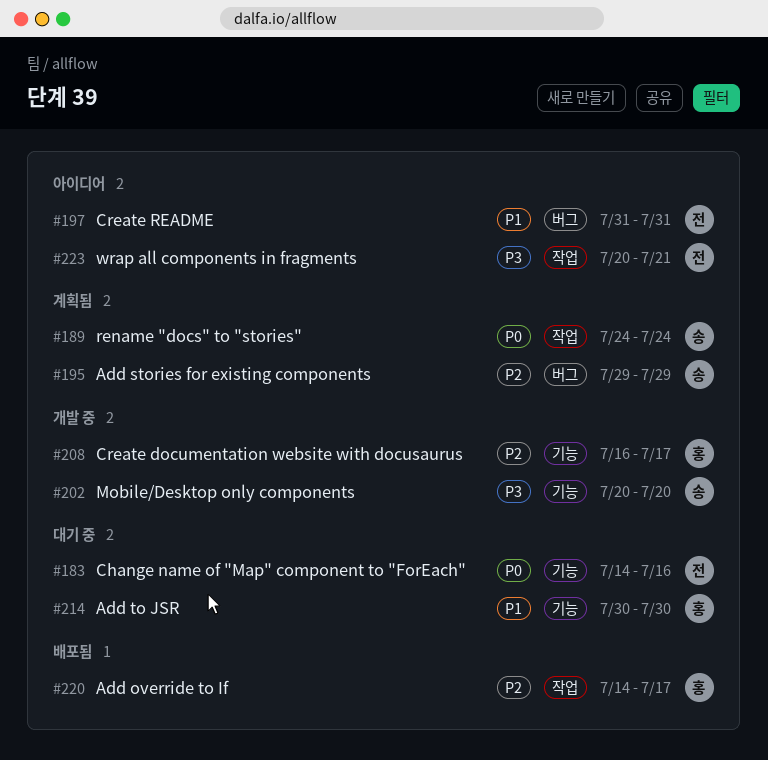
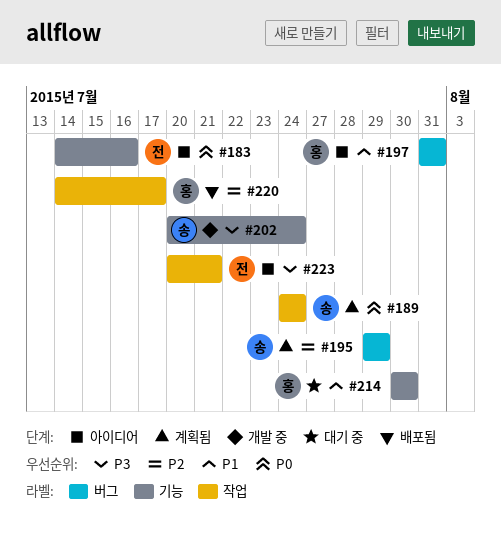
#183, status: 대기 중 -> 아이디어
#197, owner: 전 -> 홍
#202, due: Jul 20 -> Jul 24
#208: present -> none

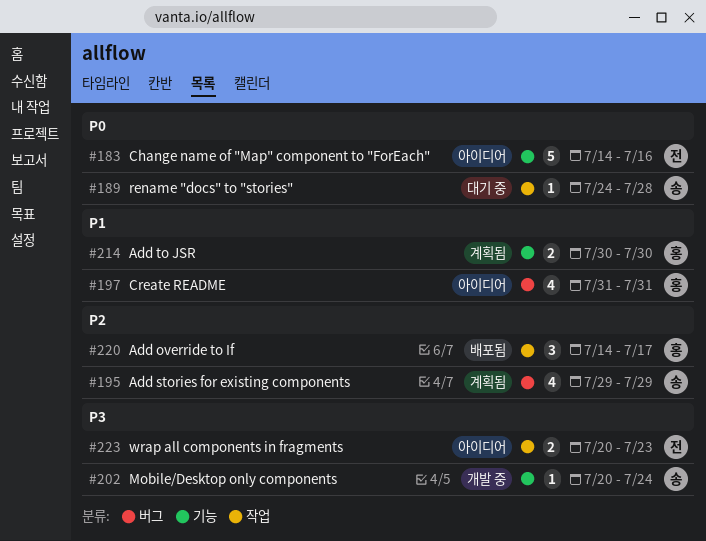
#189, status: 계획됨 -> 대기 중
#189, due: Jul 24 -> Jul 28
#214, status: 대기 중 -> 계획됨
#223, due: Jul 21 -> Jul 23

